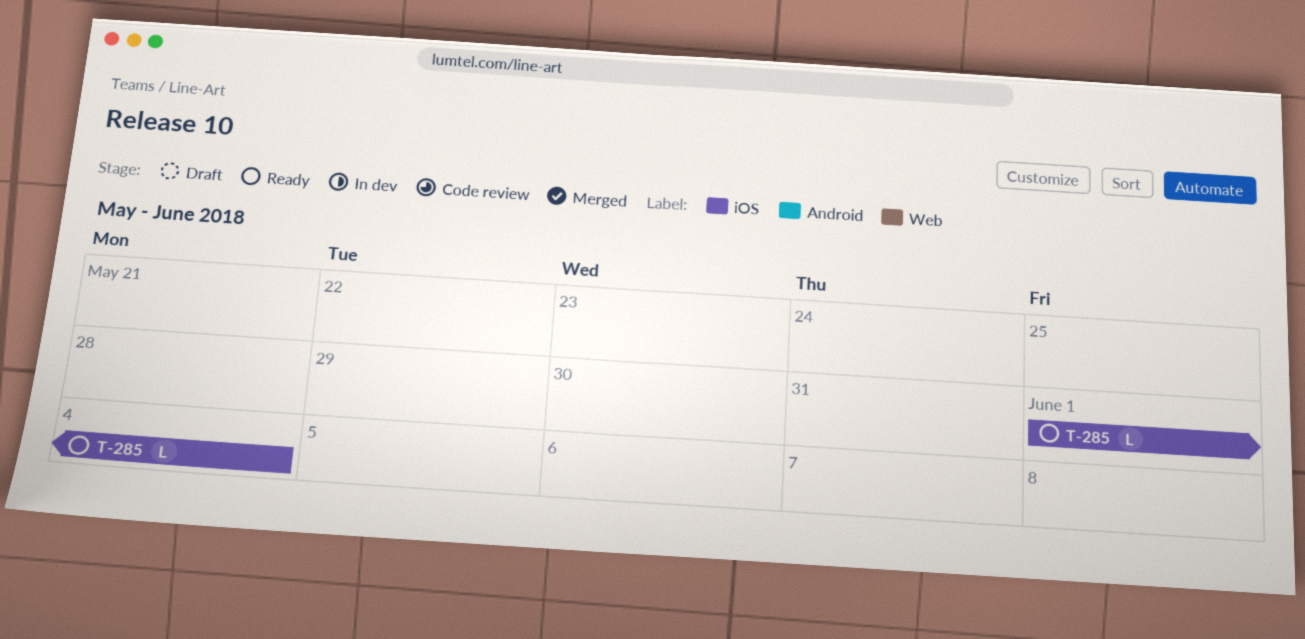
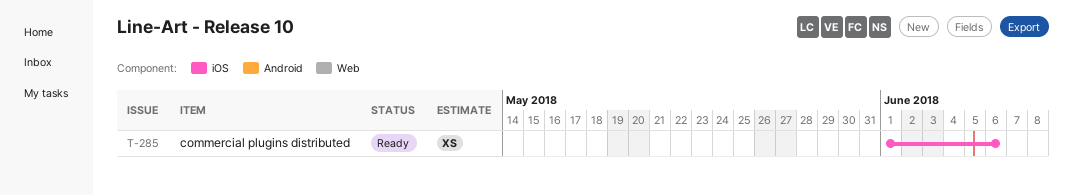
T-285, estimate: L -> XS
T-285, due: Jun 4 -> Jun 6

